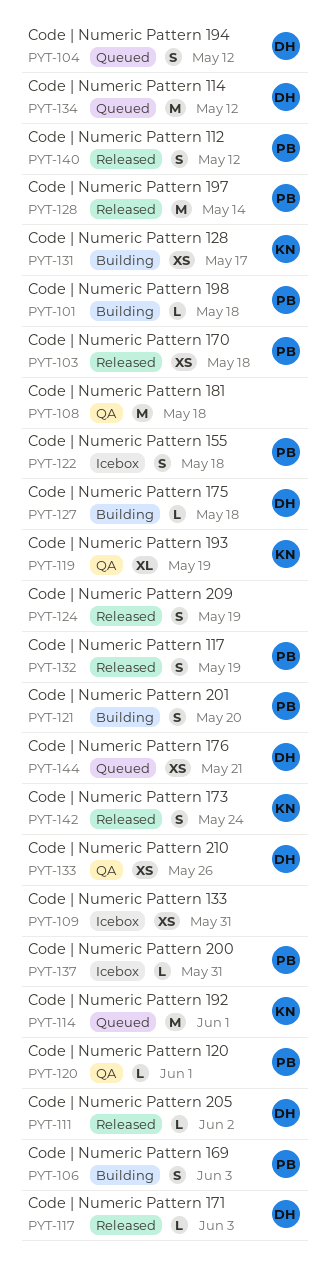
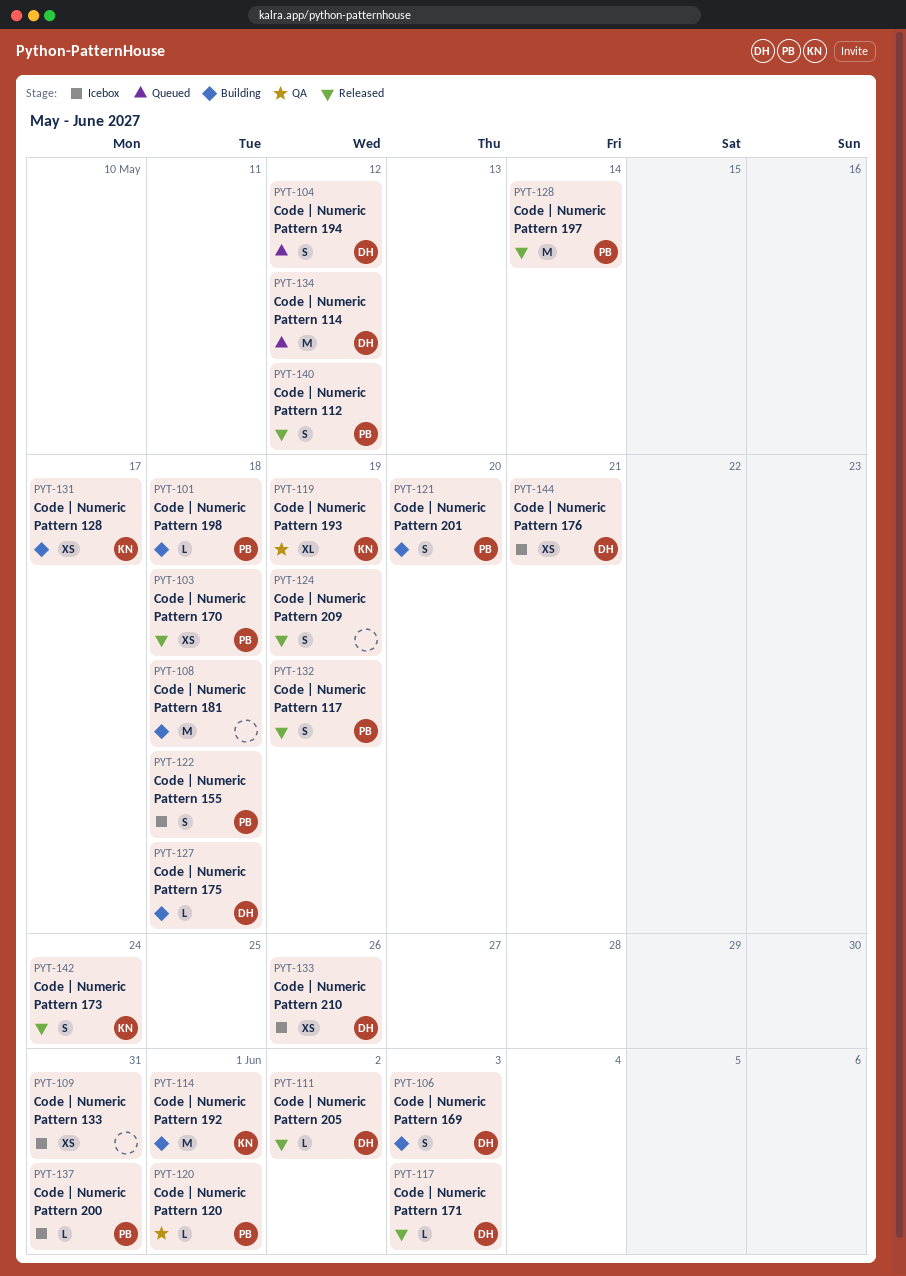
PYT-106, owner: PB -> DH
PYT-108, status: QA -> Building
PYT-114, status: Queued -> Building
PYT-133, status: QA -> Icebox
PYT-144, status: Queued -> Icebox

